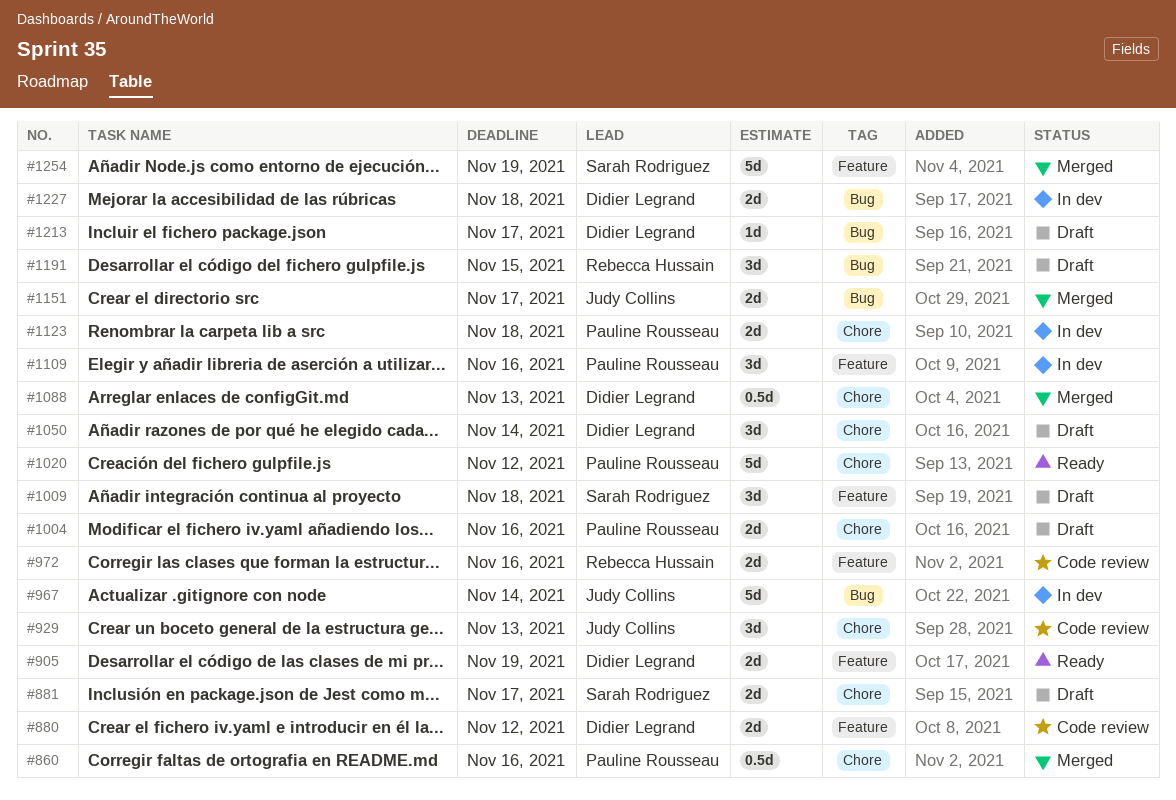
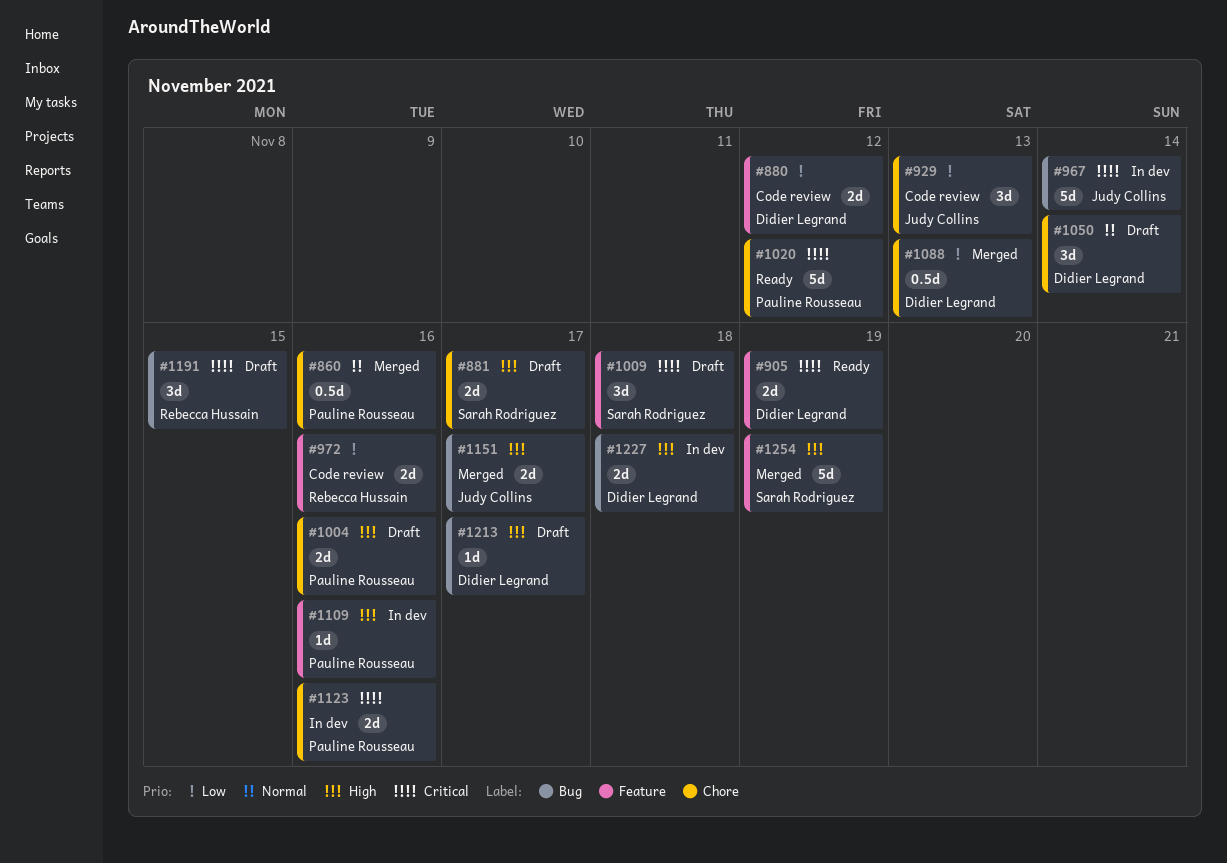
#1109, estimate: 3d -> 1d
#1123, due: Nov 18 -> Nov 16

